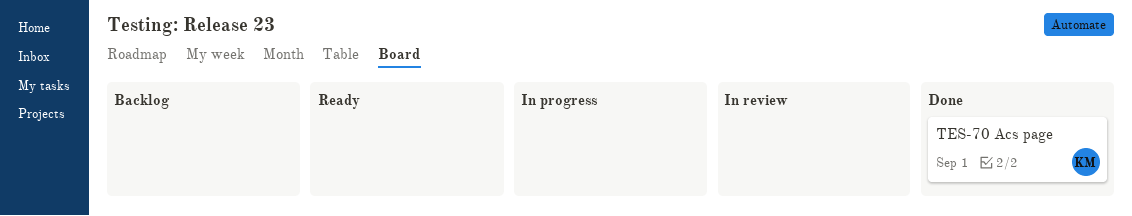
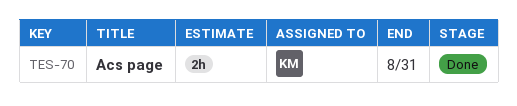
TES-70, due: Sep 1 -> Aug 31

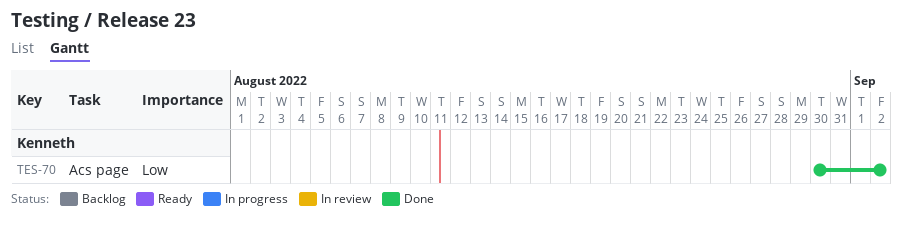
TES-70, due: Aug 31 -> Sep 2

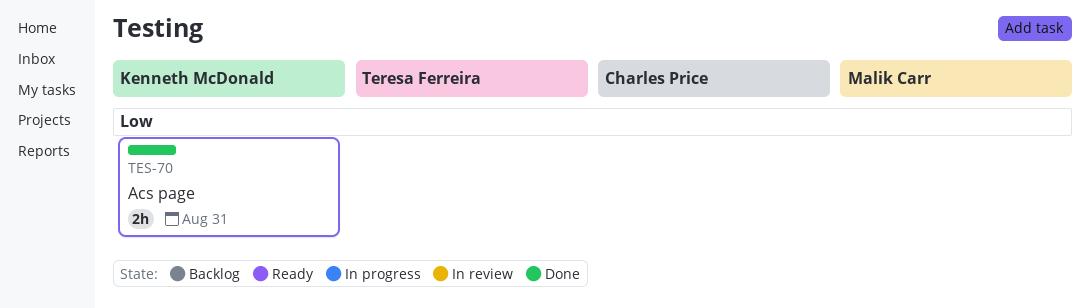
TES-70, due: Sep 2 -> Aug 31

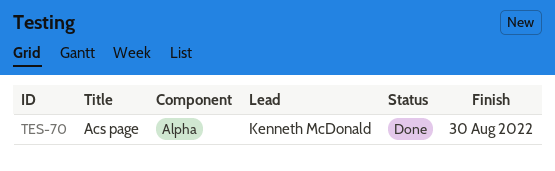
TES-70, due: Aug 31 -> Aug 30

